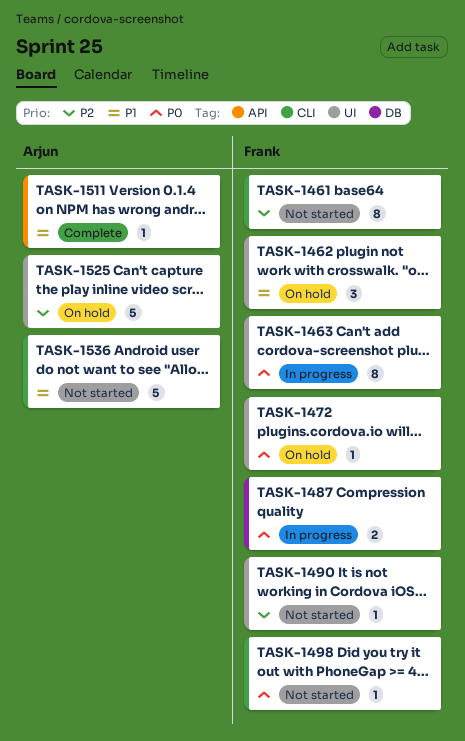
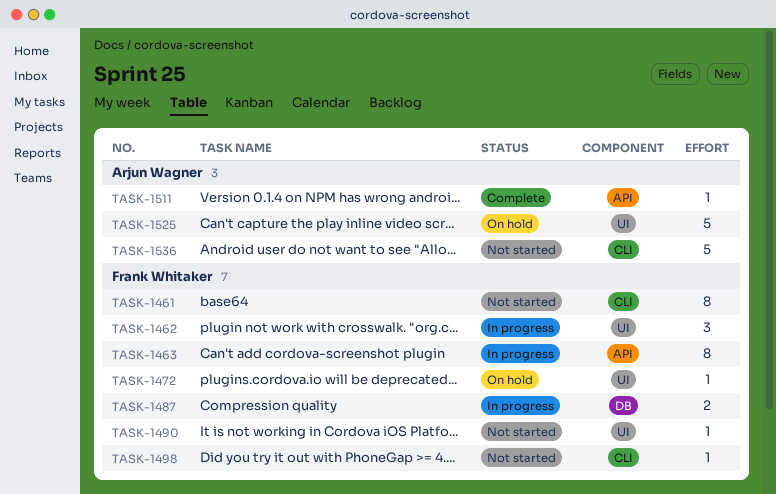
TASK-1462, status: On hold -> In progress
TASK-1463, label: UI -> API

